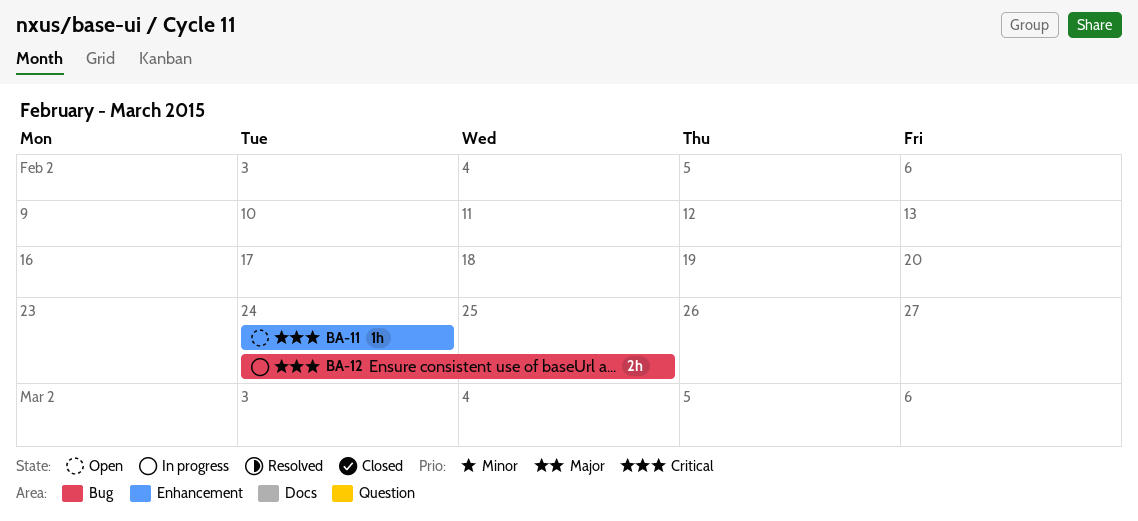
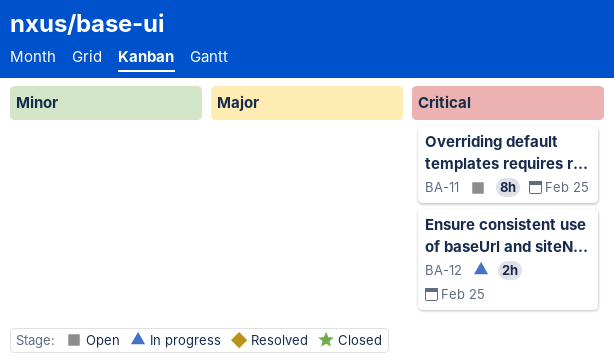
BA-11, estimate: 1h -> 8h
BA-11, due: Feb 24 -> Feb 25

